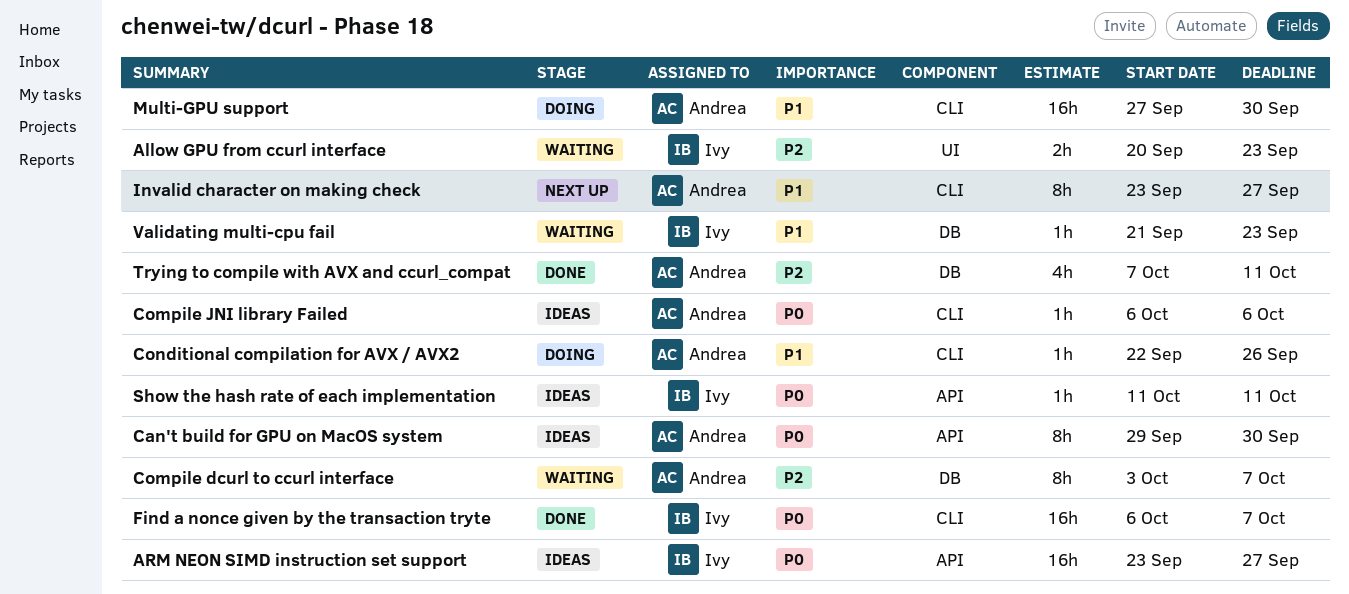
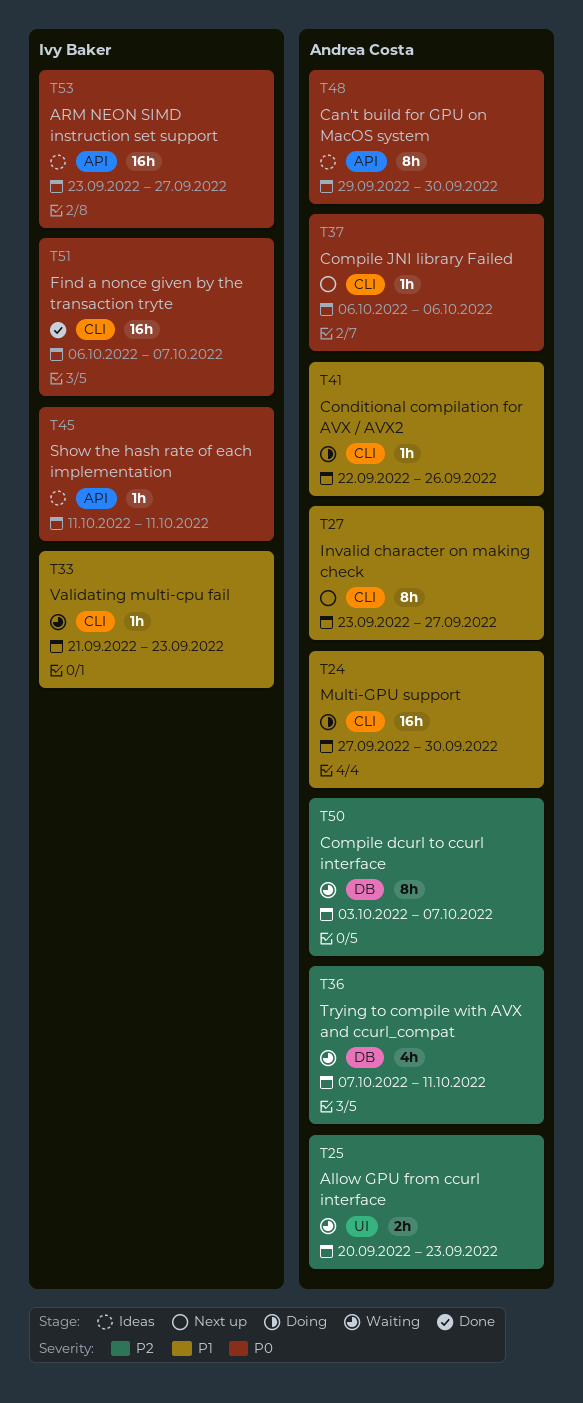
Allow GPU from ccurl interface, owner: Ivy Baker -> Andrea Costa
Compile JNI library Failed, status: Ideas -> Next up
Trying to compile with AVX and ccurl_compat, status: Done -> Waiting
Validating multi-cpu fail, label: DB -> CLI

